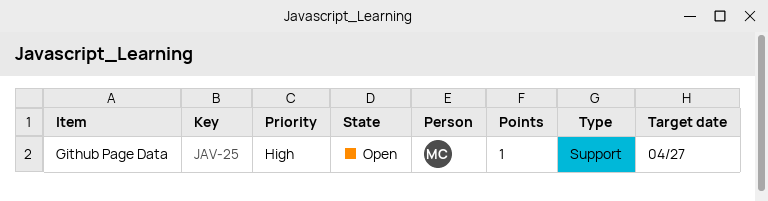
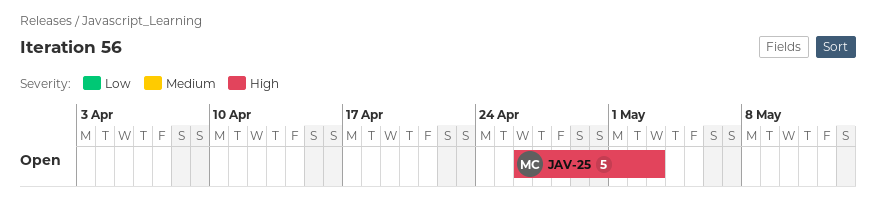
JAV-25, estimate: 1 -> 5
JAV-25, due: Apr 27 -> May 3

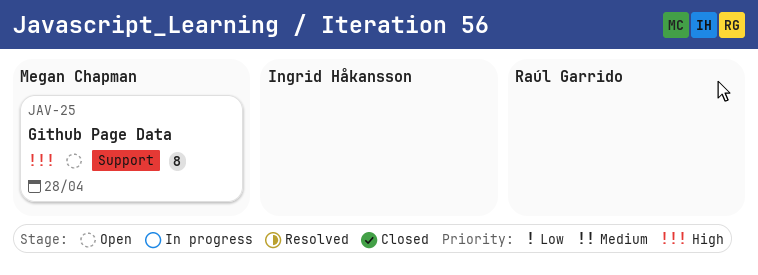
JAV-25, estimate: 5 -> 8
JAV-25, due: May 3 -> Apr 28

